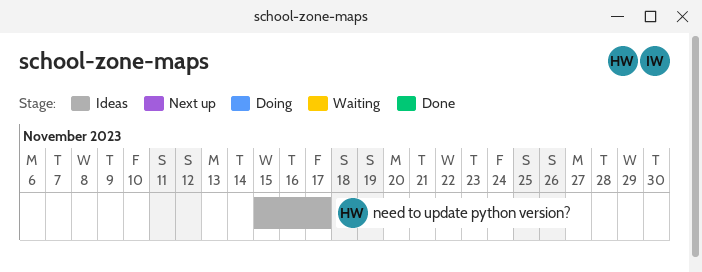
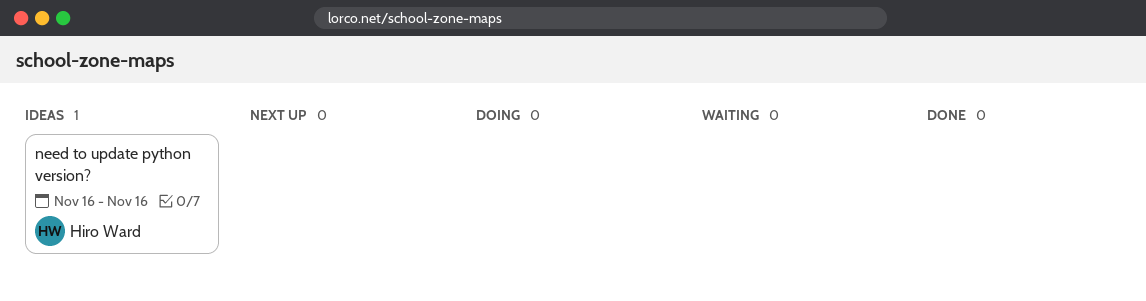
need to update python version?, start: Nov 15 -> Nov 16
need to update python version?, due: Nov 17 -> Nov 16

